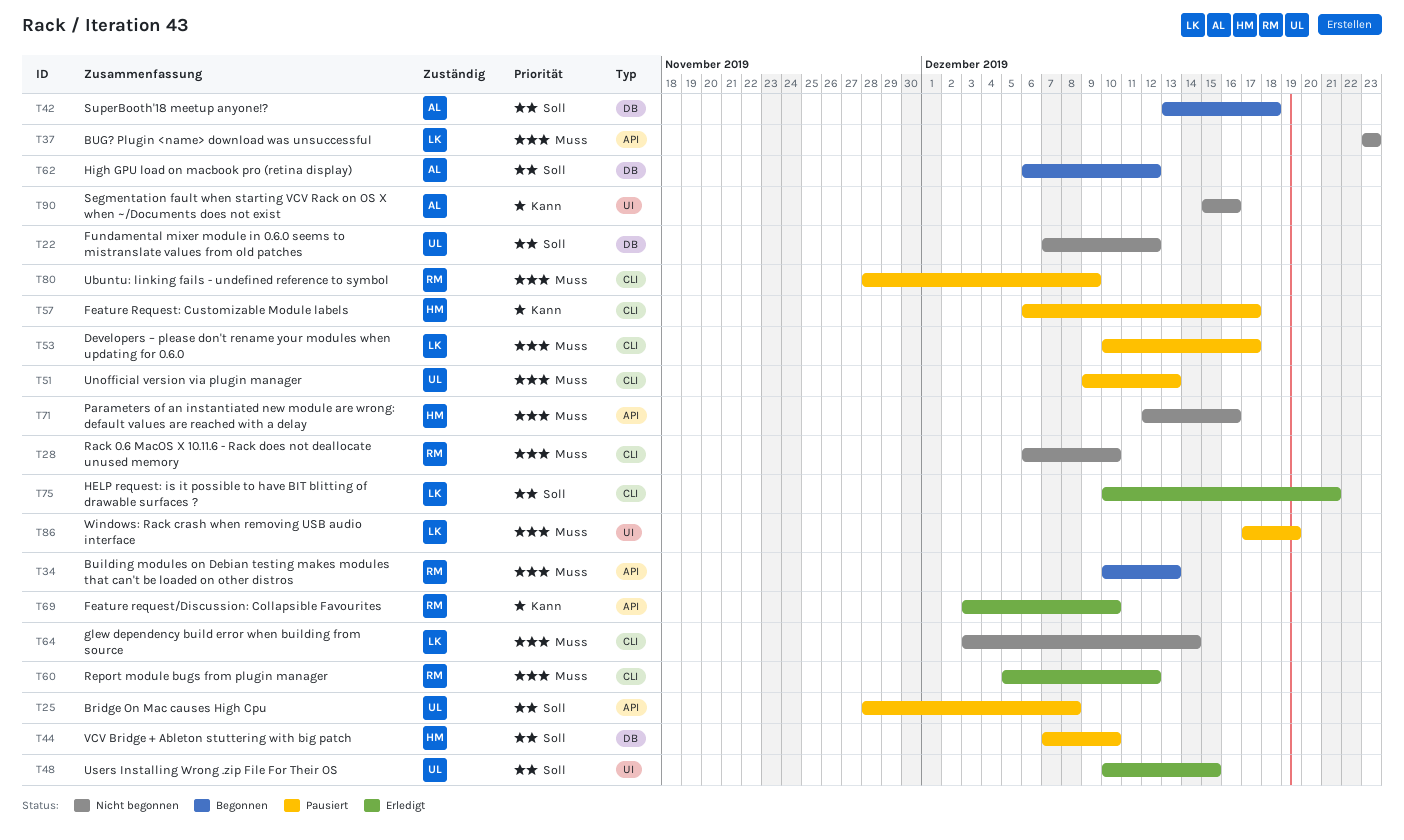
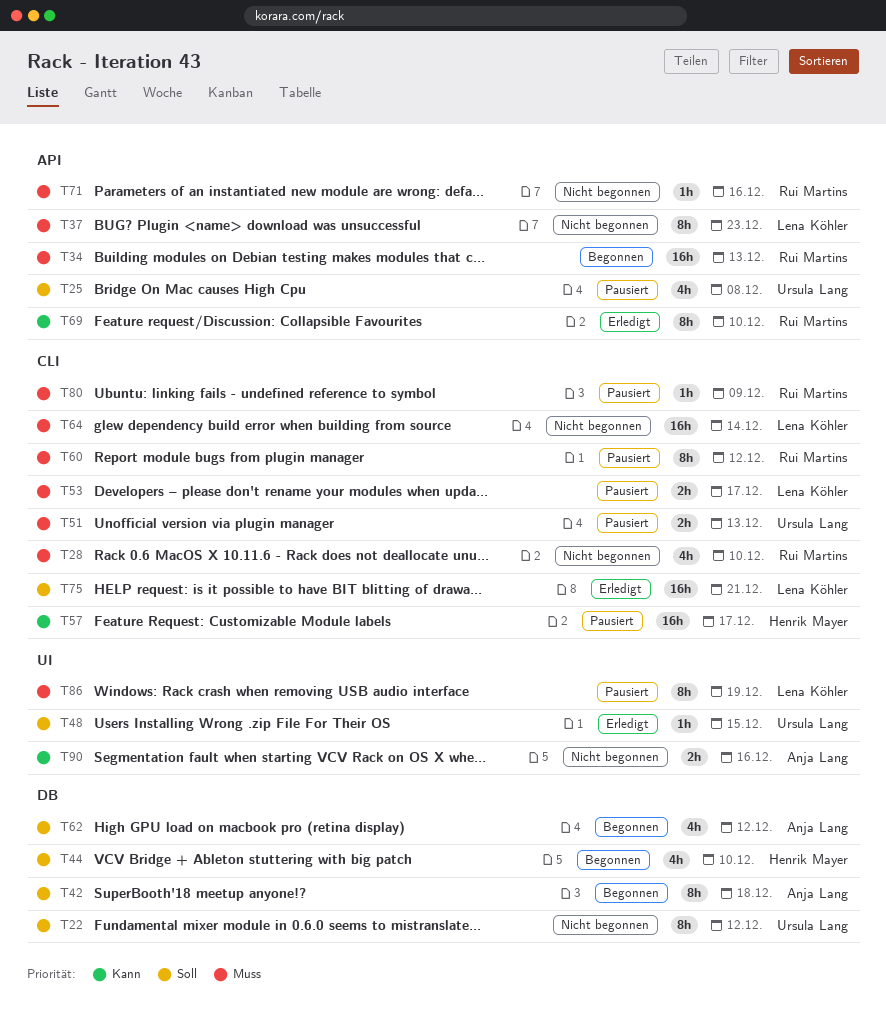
T44, status: Pausiert -> Begonnen
T60, status: Erledigt -> Pausiert
T71, owner: Henrik Mayer -> Rui Martins

